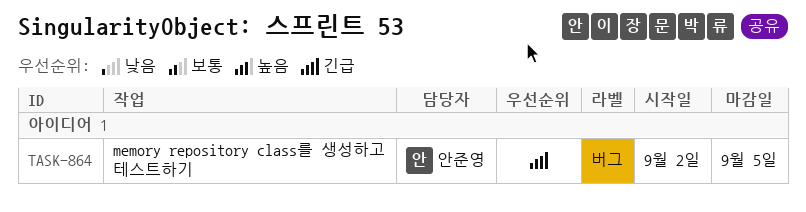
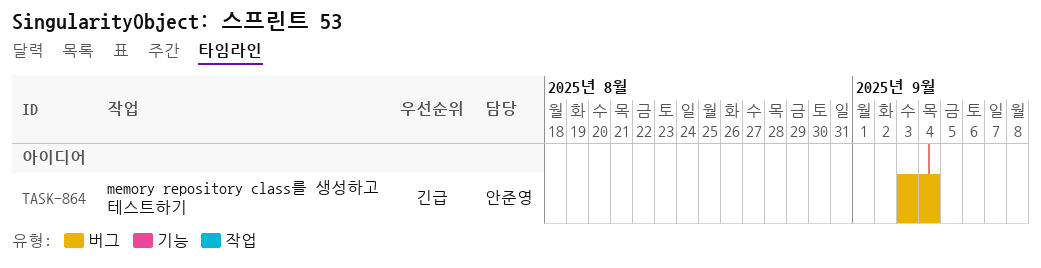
TASK-864, start: Sep 2 -> Sep 3
TASK-864, due: Sep 5 -> Sep 4

